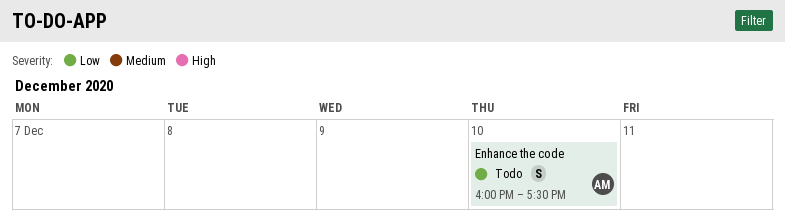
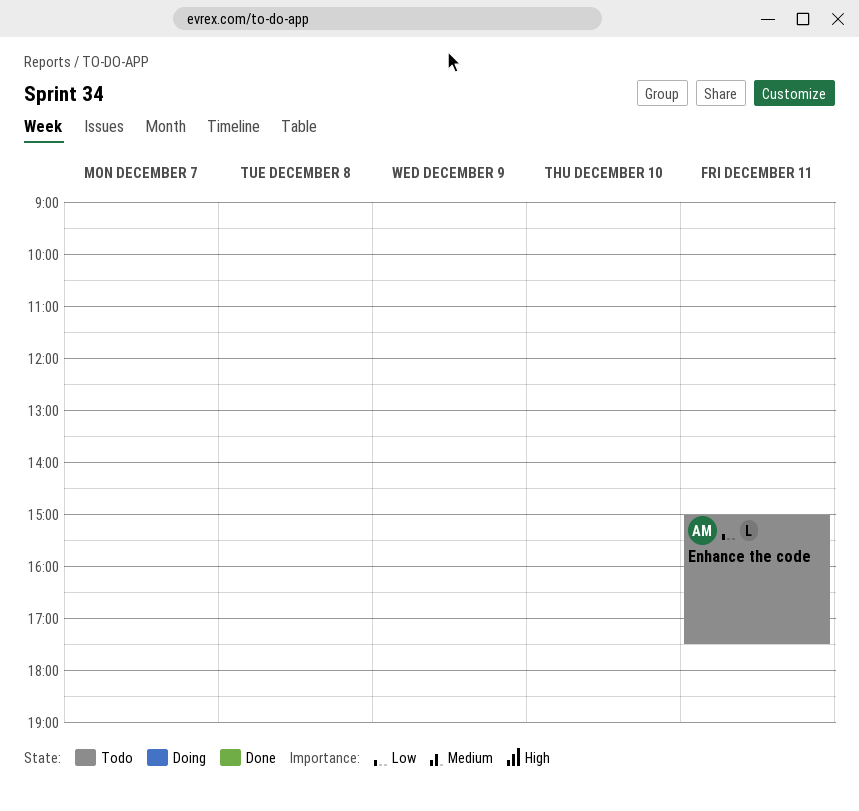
Enhance the code, estimate: S -> L
Enhance the code, day: Dec 10 -> Dec 11
Enhance the code, begins: 16:00 -> 15:00

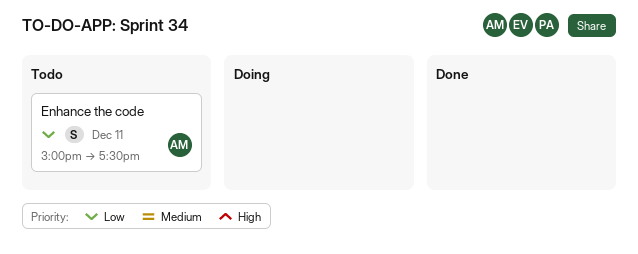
Enhance the code, estimate: L -> S

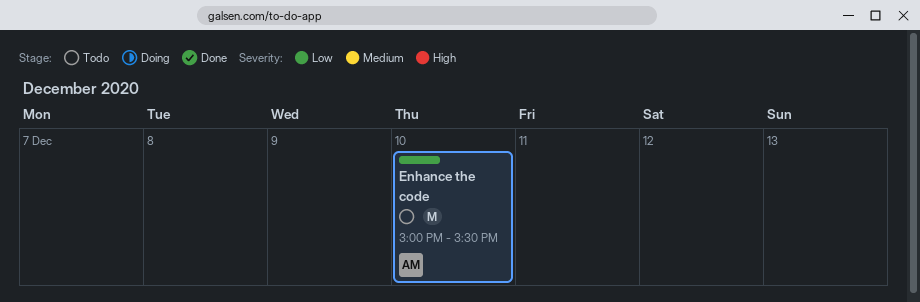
Enhance the code, estimate: S -> M
Enhance the code, day: Dec 11 -> Dec 10
Enhance the code, ends: 17:30 -> 15:30

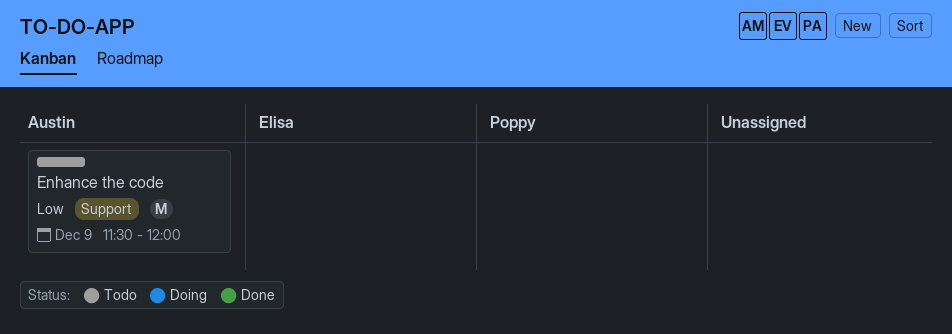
Enhance the code, day: Dec 10 -> Dec 9
Enhance the code, begins: 15:00 -> 11:30
Enhance the code, ends: 15:30 -> 12:00

